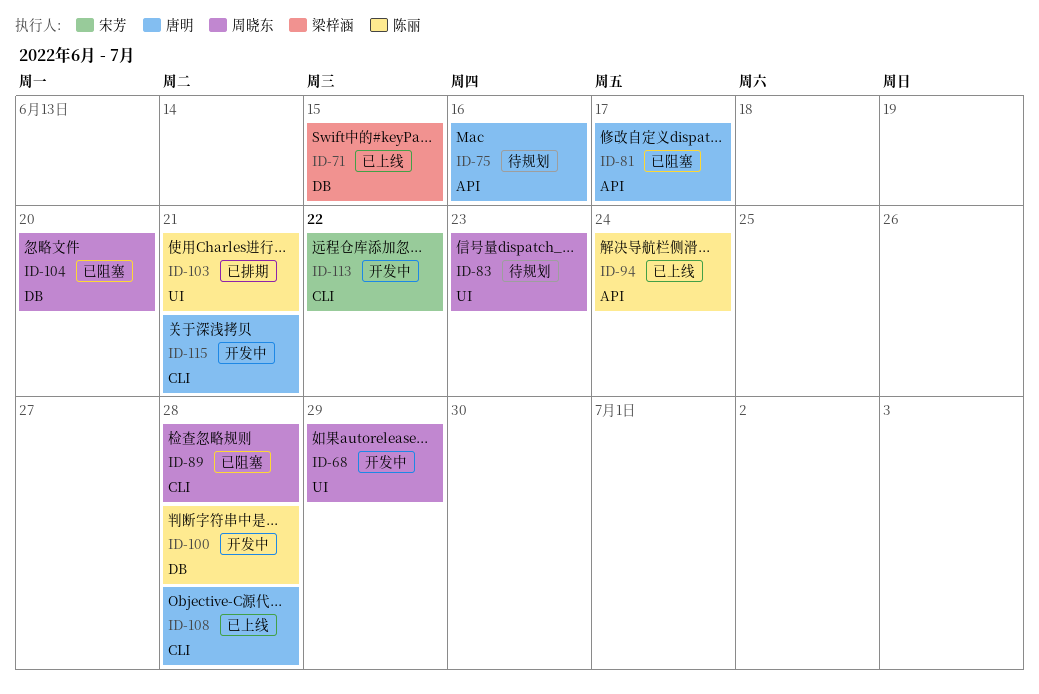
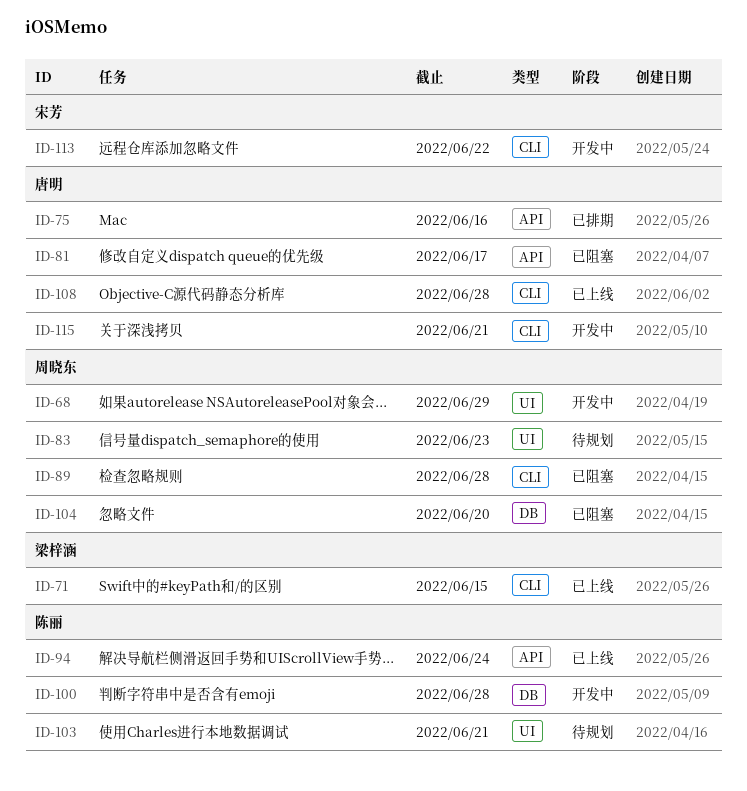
ID-71, label: DB -> CLI
ID-75, status: 待规划 -> 已排期
ID-103, status: 已排期 -> 待规划

